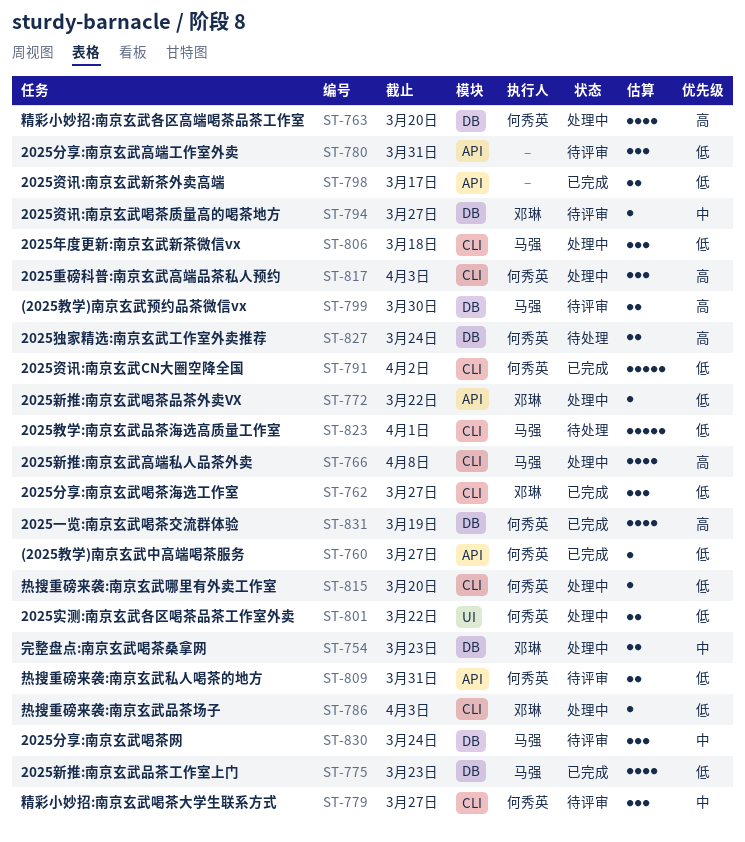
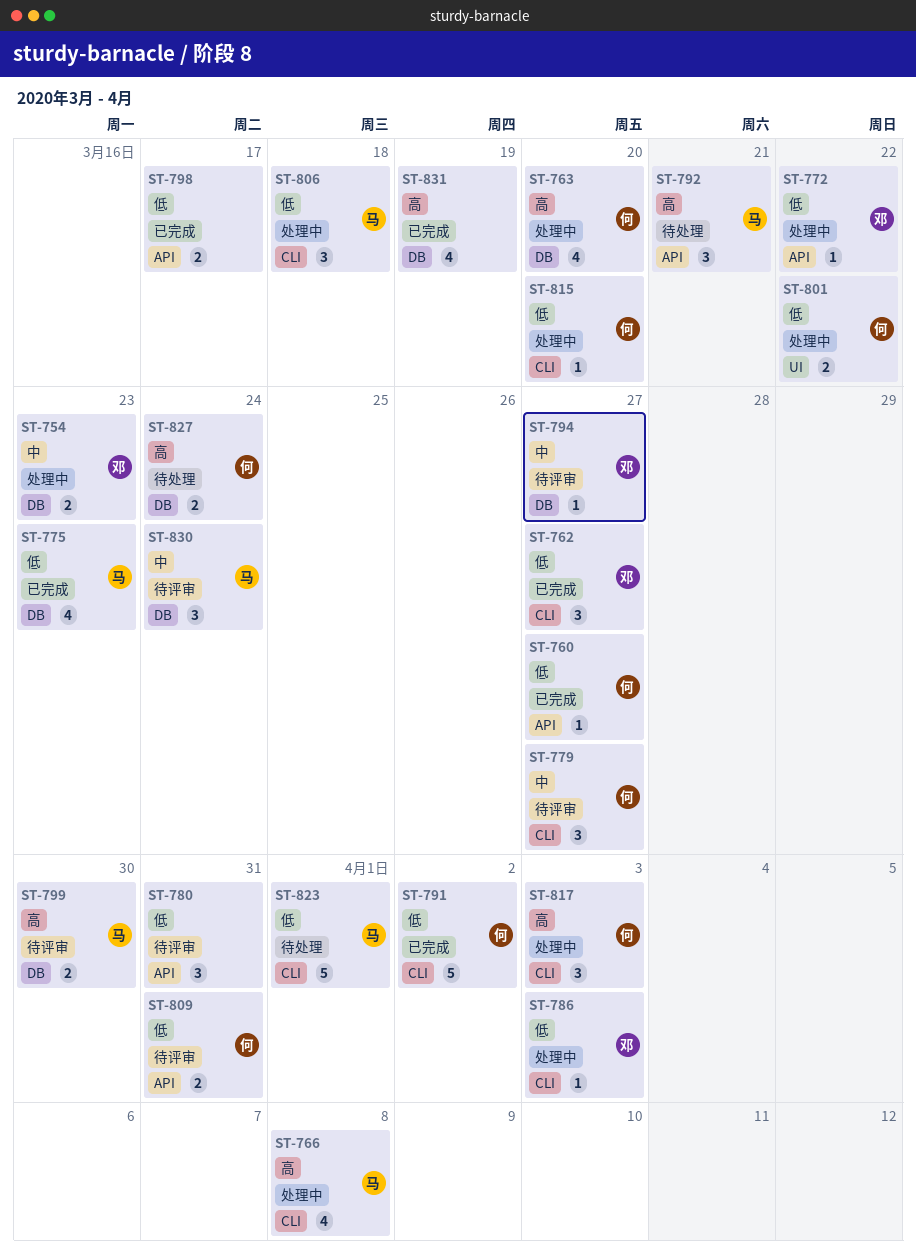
ST-792: none -> present
ST-831, owner: 何秀英 -> none

